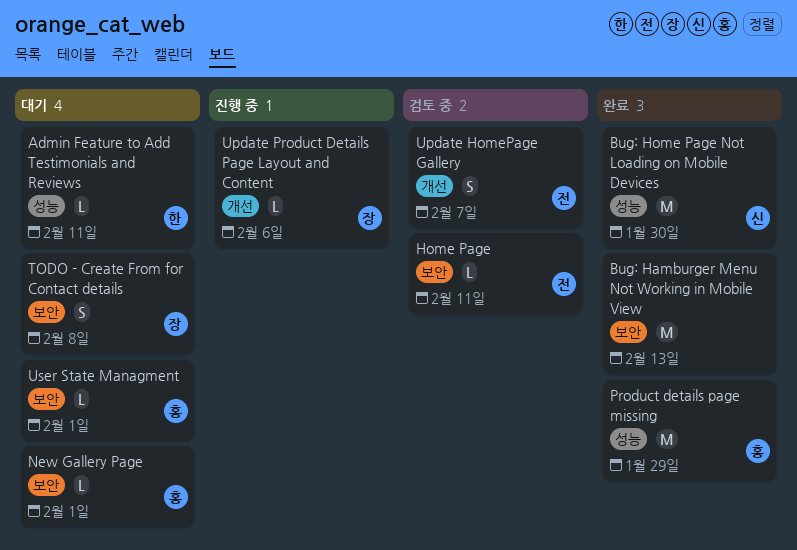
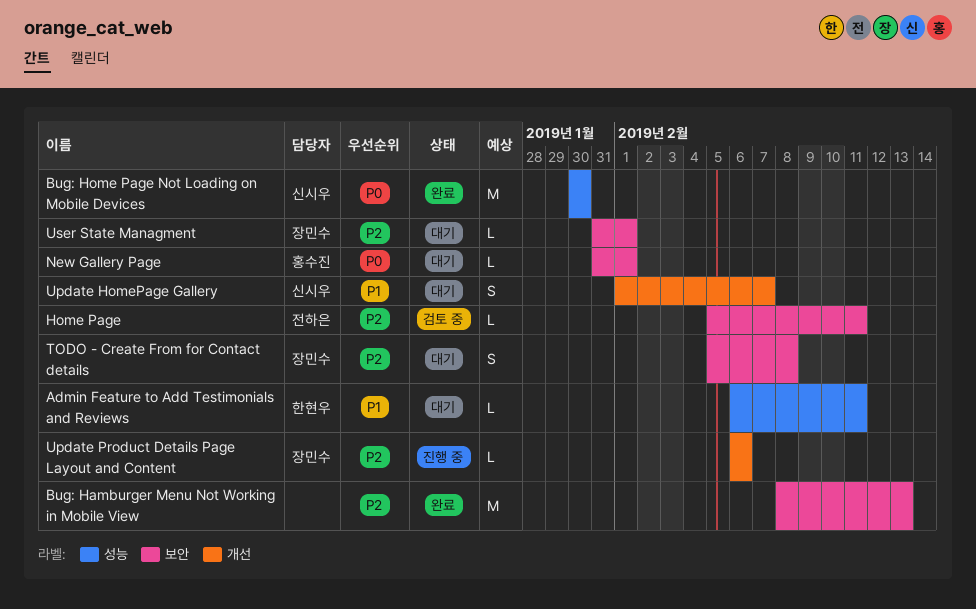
Product details page missing: present -> none
Update HomePage Gallery, status: 검토 중 -> 대기
Update HomePage Gallery, owner: 전하은 -> 신시우
User State Managment, owner: 홍수진 -> 장민수

